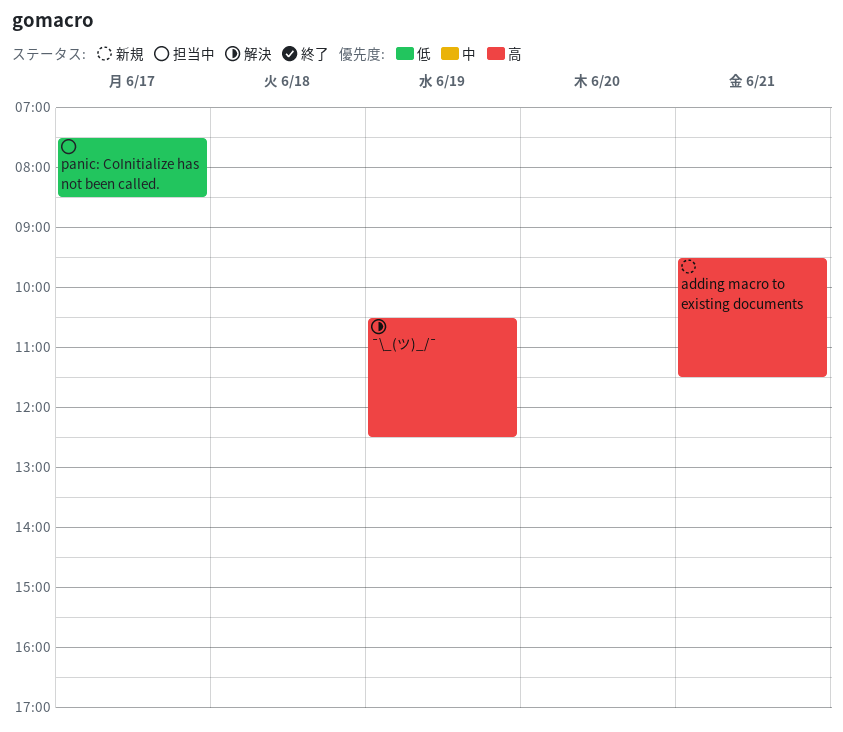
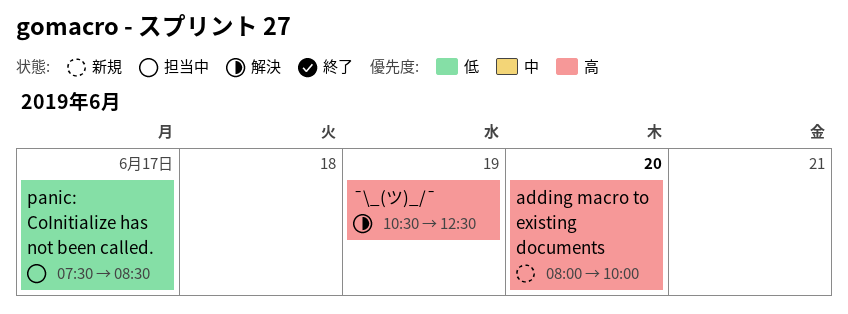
adding macro to existing documents, day: Jun 21 -> Jun 20
adding macro to existing documents, begins: 09:30 -> 08:00
adding macro to existing documents, ends: 11:30 -> 10:00

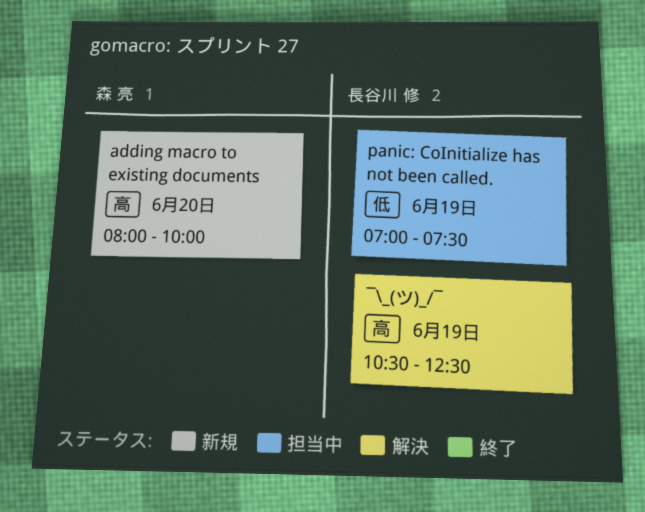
panic: CoInitialize has not been called., day: Jun 17 -> Jun 19
panic: CoInitialize has not been called., begins: 07:30 -> 07:00
panic: CoInitialize has not been called., ends: 08:30 -> 07:30

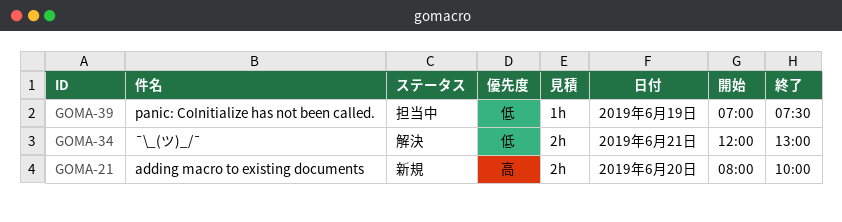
¯\_(ツ)_/¯, priority: 高 -> 低
¯\_(ツ)_/¯, day: Jun 19 -> Jun 21
¯\_(ツ)_/¯, begins: 10:30 -> 12:00
¯\_(ツ)_/¯, ends: 12:30 -> 13:00

